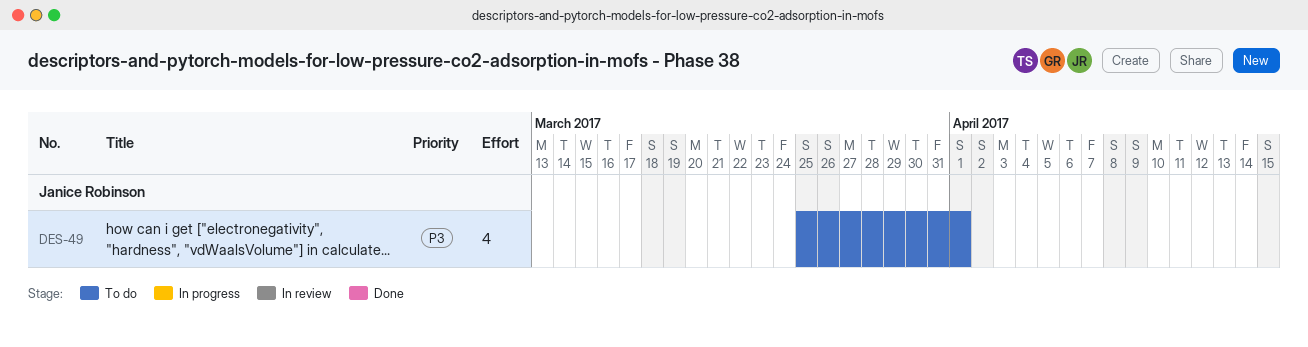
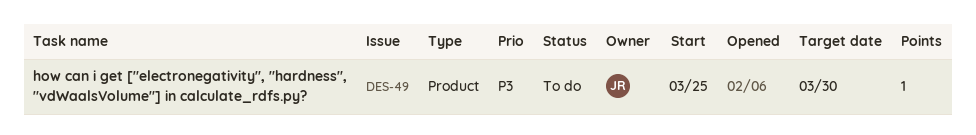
DES-49, estimate: 4 -> 1
DES-49, due: Apr 1 -> Mar 30

